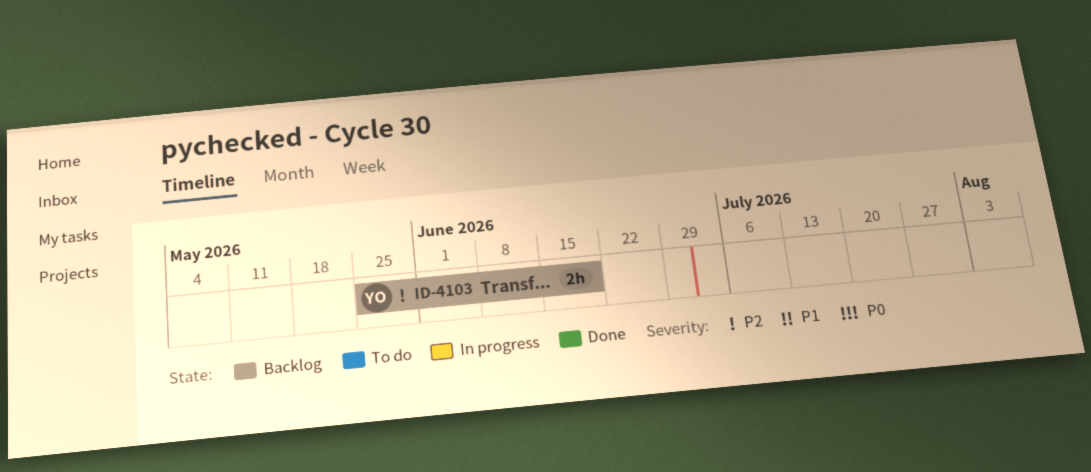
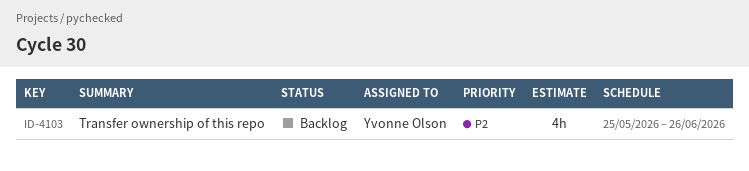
ID-4103, estimate: 2h -> 4h
ID-4103, due: Jun 19 -> Jun 26

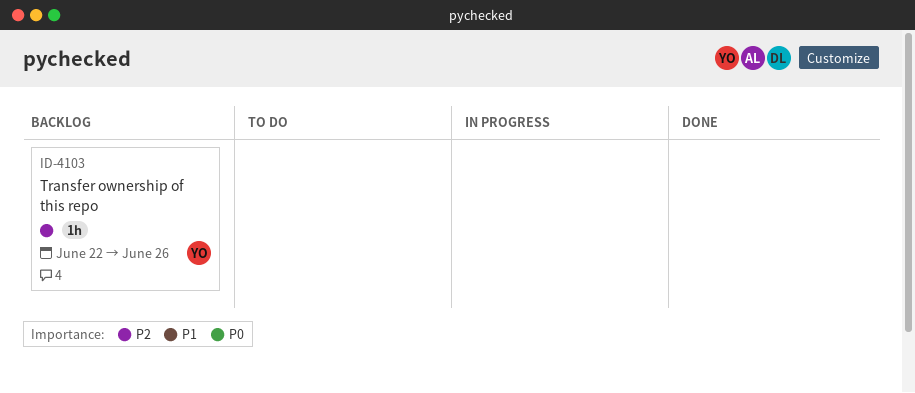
ID-4103, estimate: 4h -> 1h
ID-4103, start: May 25 -> Jun 22

